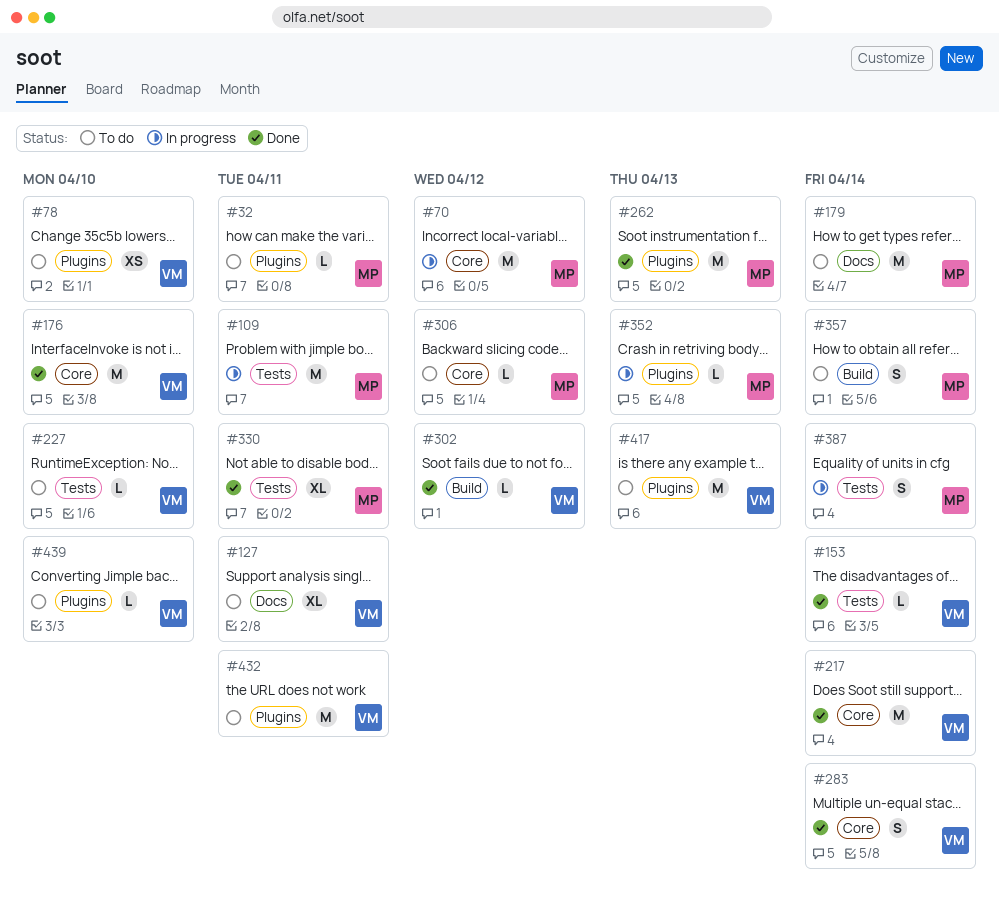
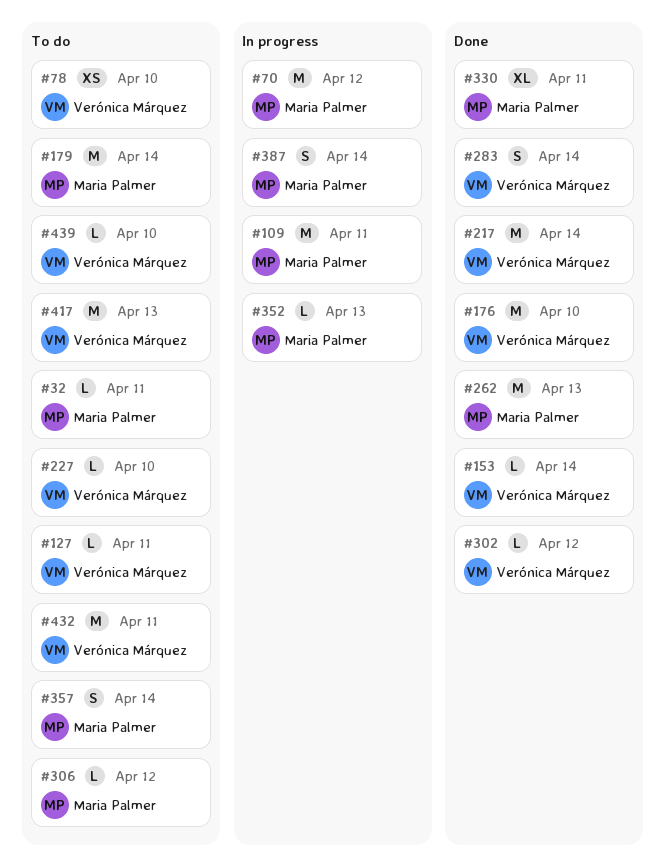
#127, estimate: XL -> L

